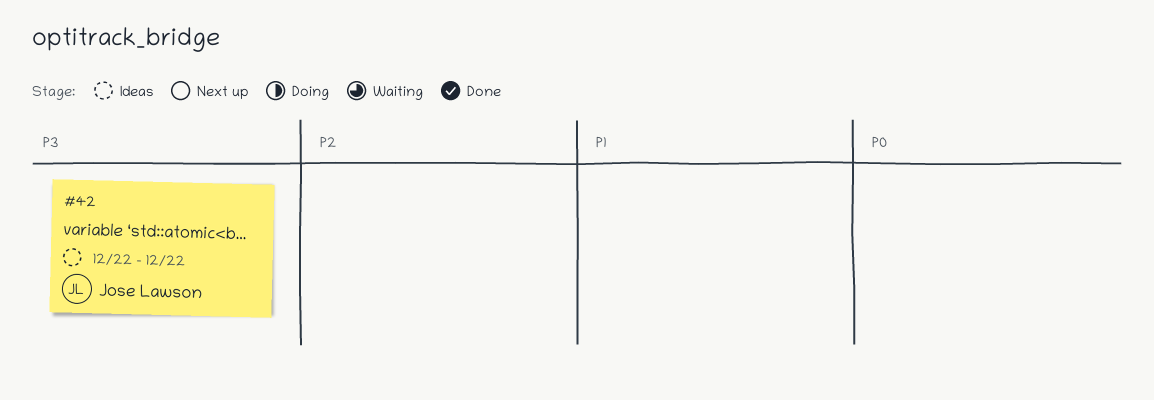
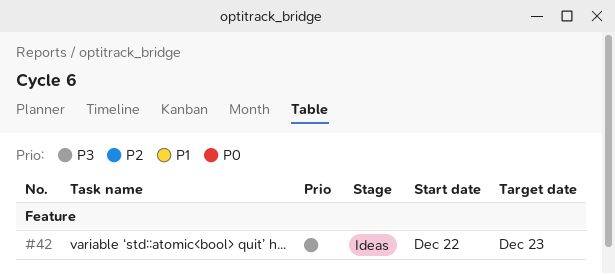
#42, due: Dec 22 -> Dec 23

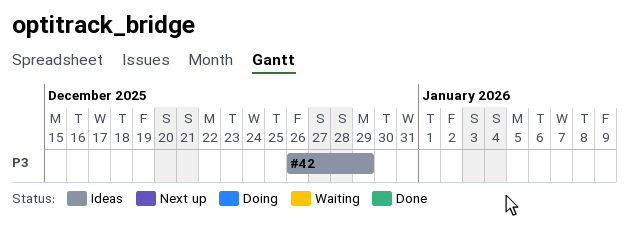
#42, start: Dec 22 -> Dec 26
#42, due: Dec 23 -> Dec 29

